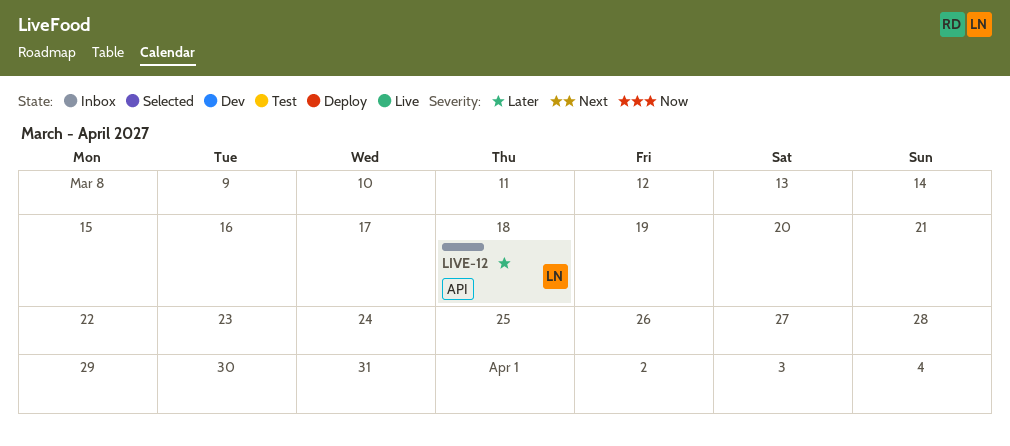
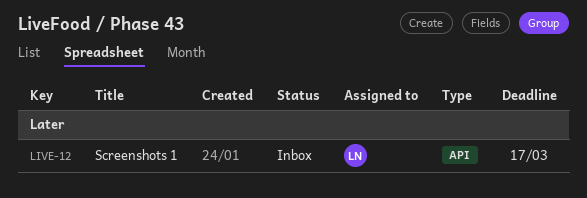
LIVE-12, due: Mar 18 -> Mar 17

